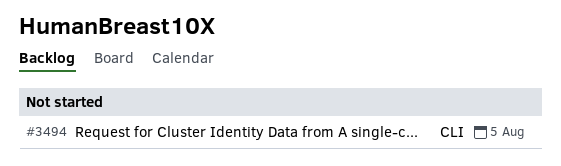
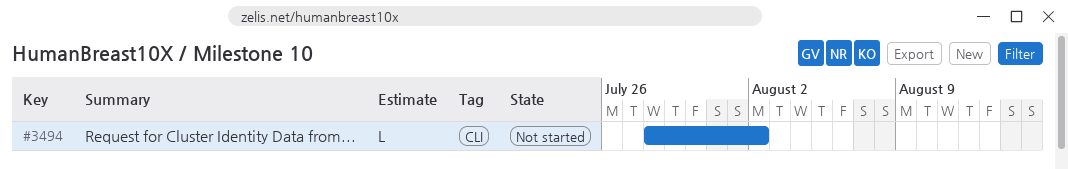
#3494, due: Aug 5 -> Aug 2

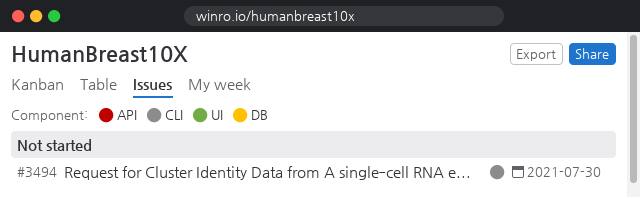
#3494, due: Aug 2 -> Jul 30

